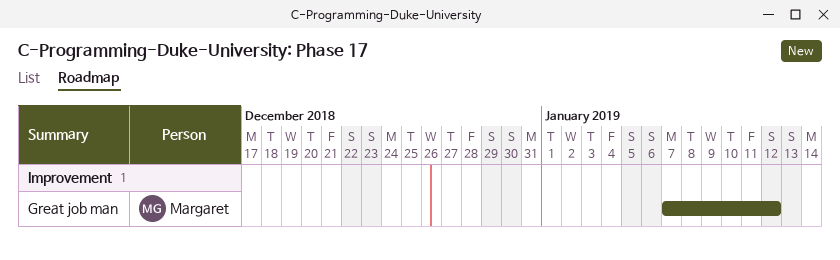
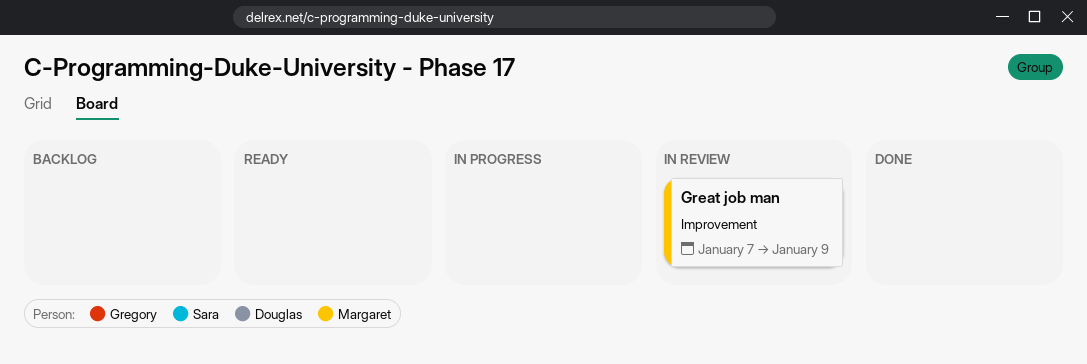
Great job man, due: Jan 12 -> Jan 9

